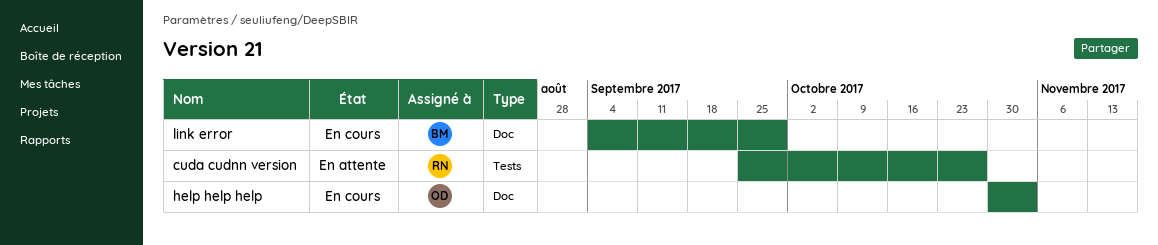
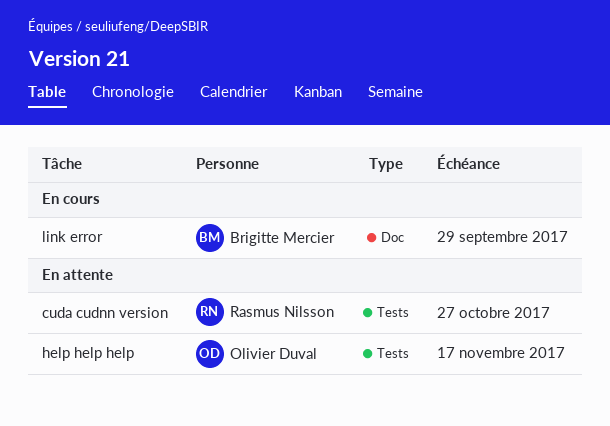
help help help, status: En cours -> En attente
help help help, label: Doc -> Tests
help help help, due: Nov 3 -> Nov 17

